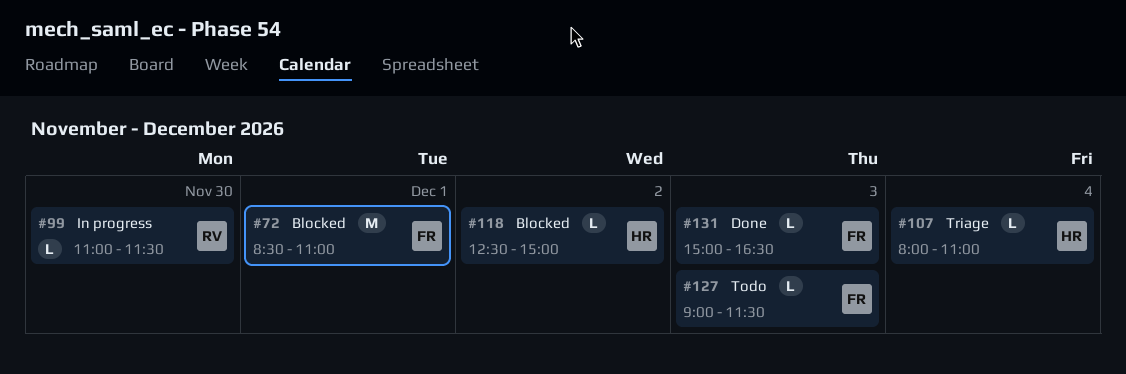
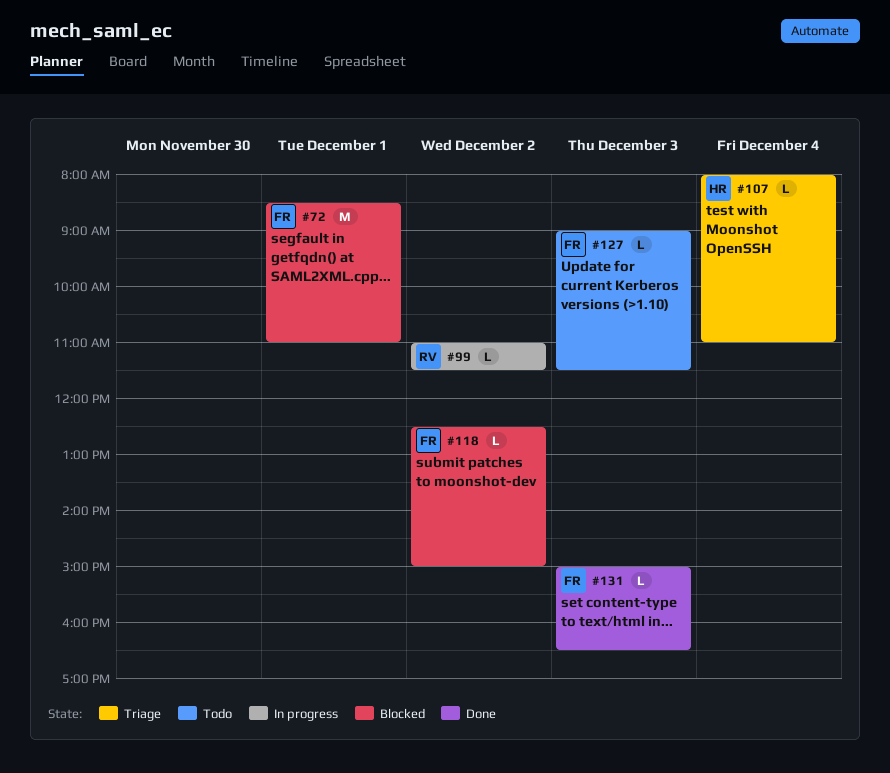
#99, day: Nov 30 -> Dec 2
#118, owner: HR -> FR

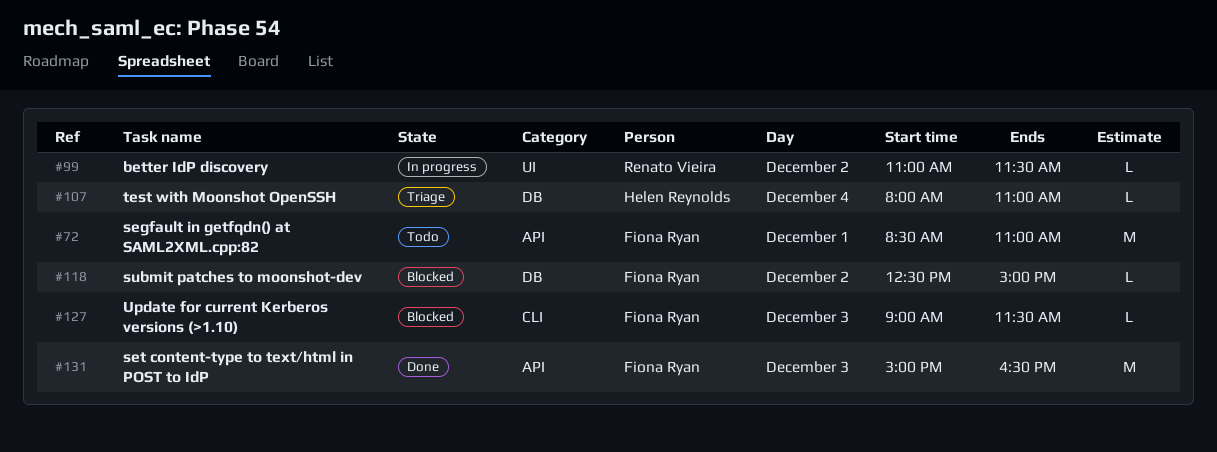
#72, status: Blocked -> Todo
#127, status: Todo -> Blocked
#131, estimate: L -> M

